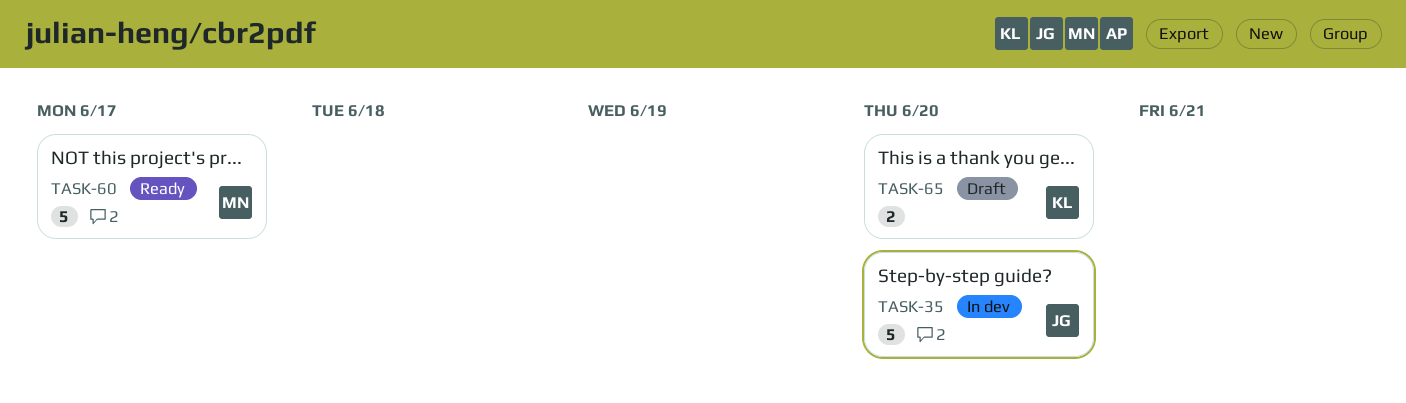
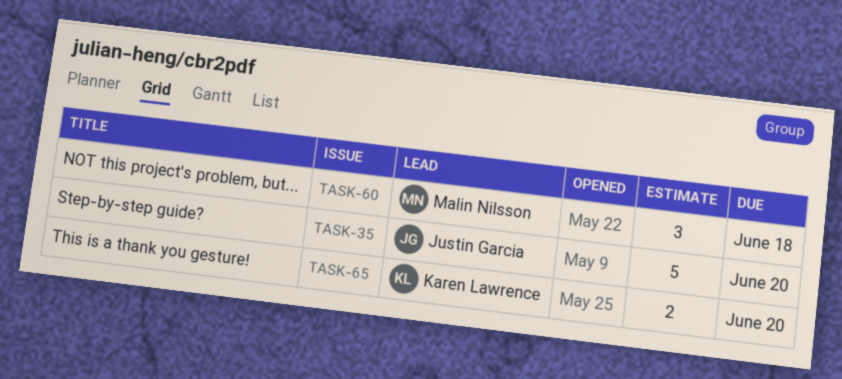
TASK-60, estimate: 5 -> 3
TASK-60, due: Jun 17 -> Jun 18

